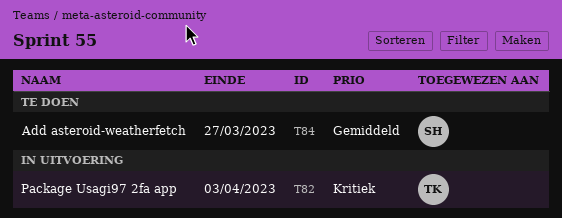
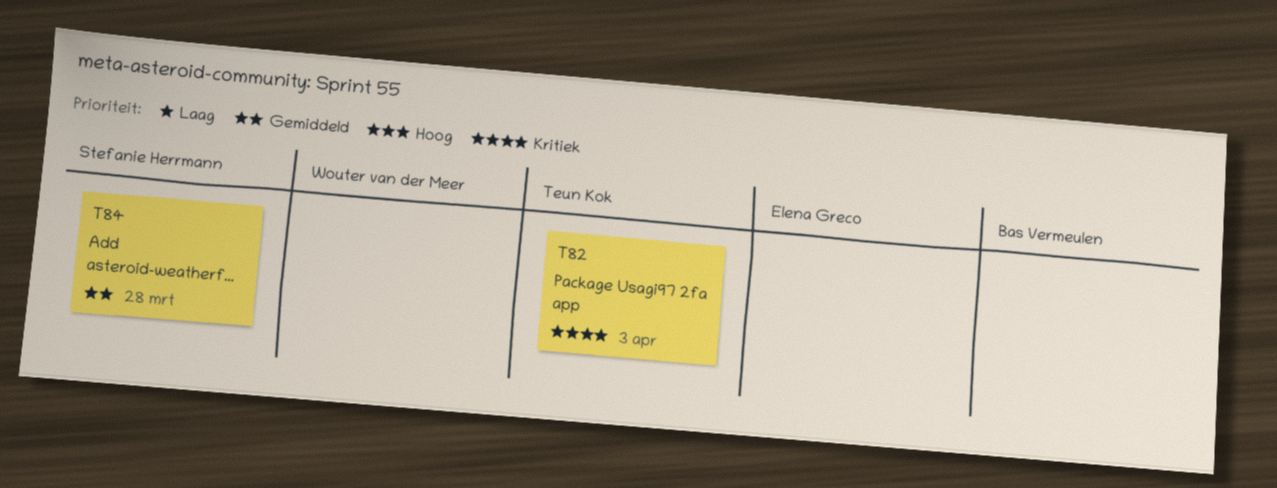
T84, due: Mar 27 -> Mar 28

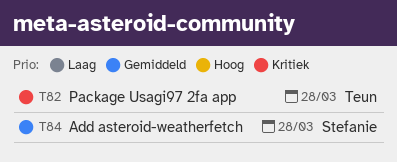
T82, due: Apr 3 -> Mar 28

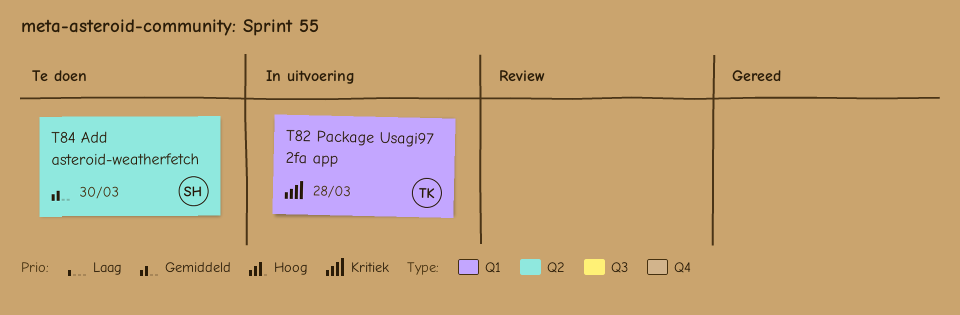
T84, due: Mar 28 -> Mar 30

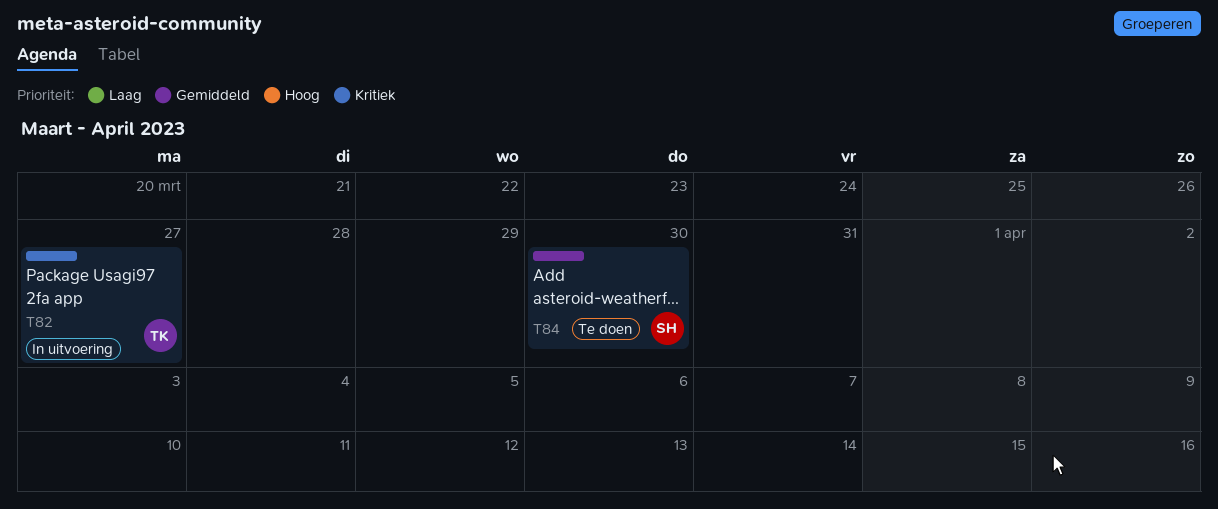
T82, due: Mar 28 -> Mar 27

